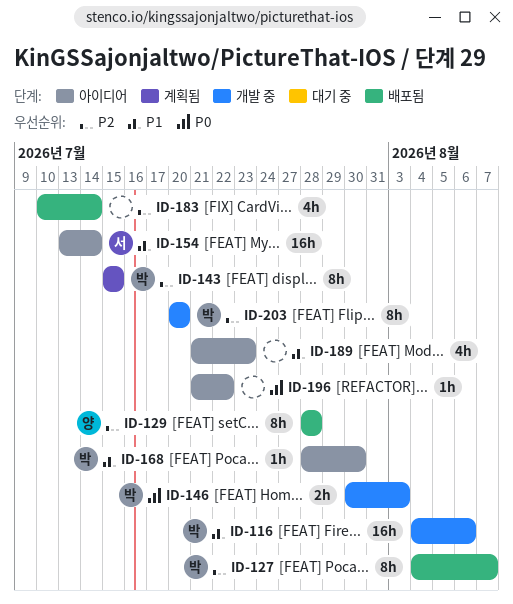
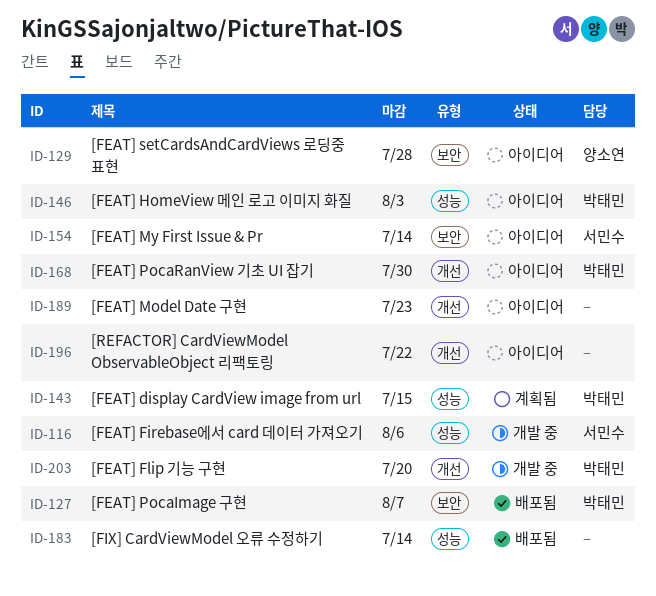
ID-116, owner: 박태민 -> 서민수
ID-129, status: 배포됨 -> 아이디어
ID-146, status: 개발 중 -> 아이디어

